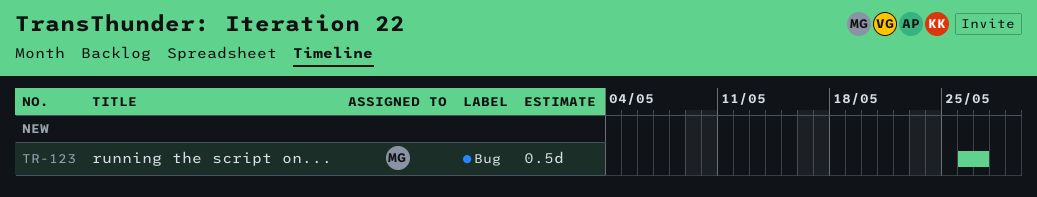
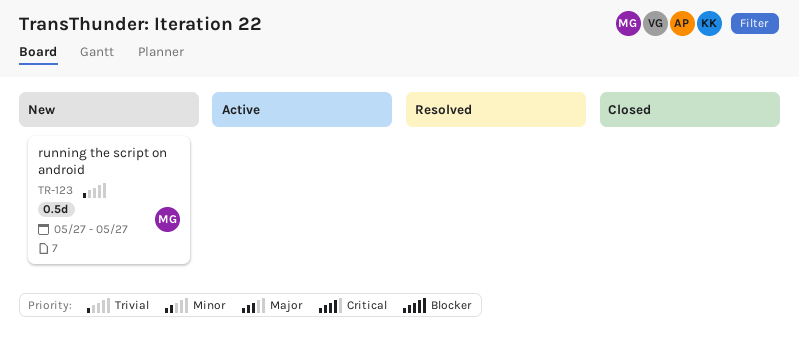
TR-123, start: May 26 -> May 27

